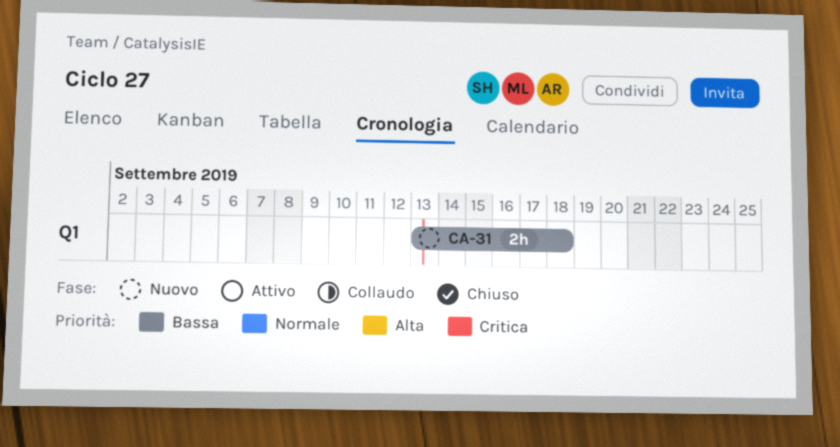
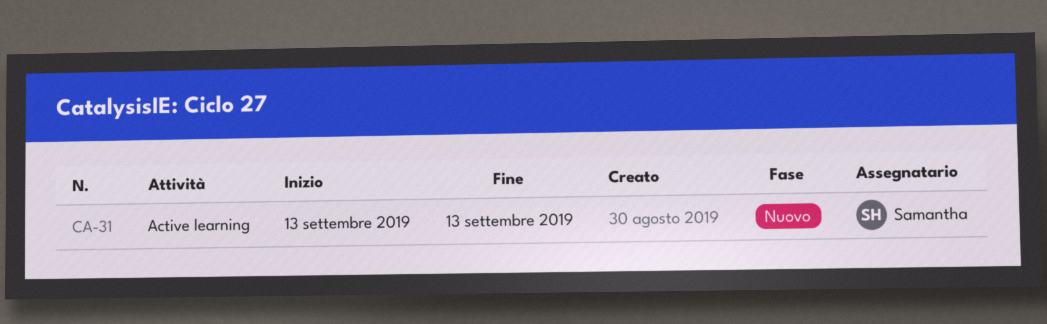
CA-31, due: Sep 18 -> Sep 13

